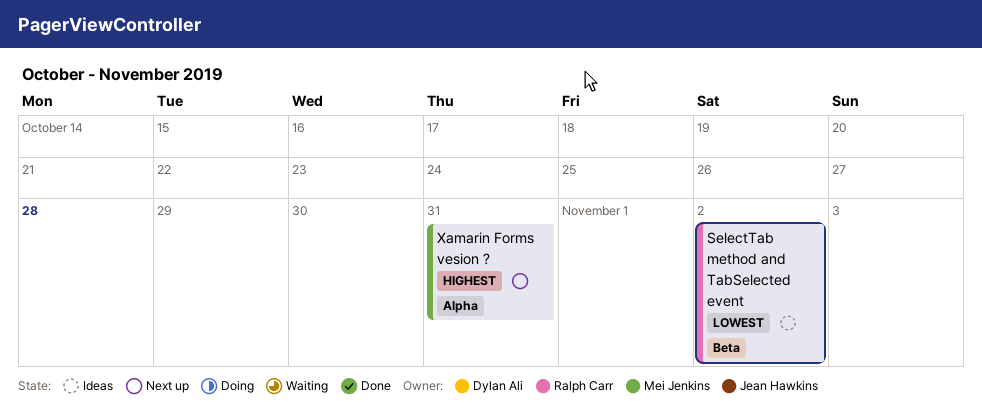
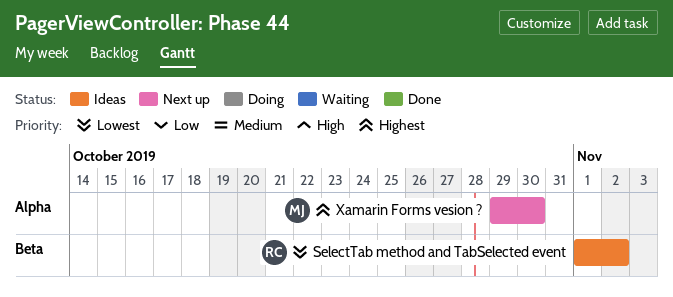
Xamarin Forms vesion ?, due: Oct 31 -> Oct 30

